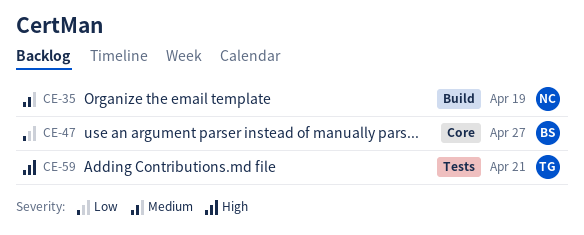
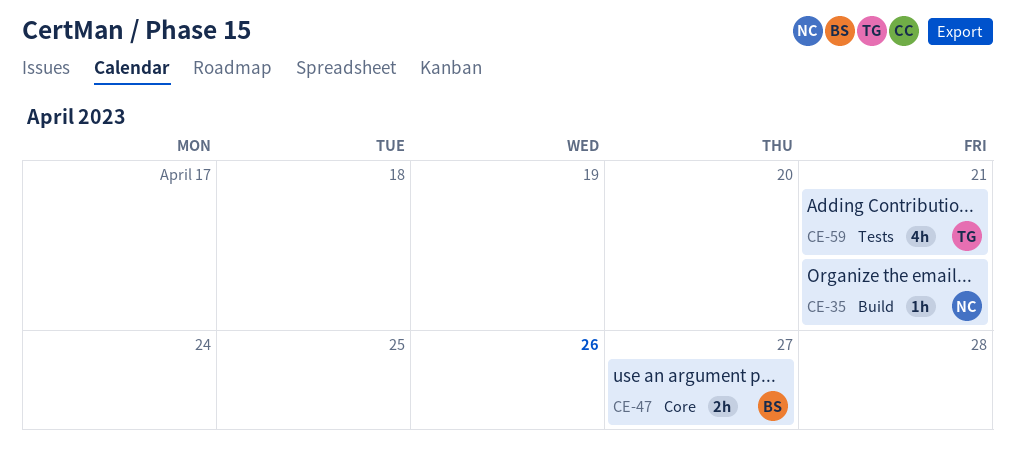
CE-35, due: Apr 19 -> Apr 21

